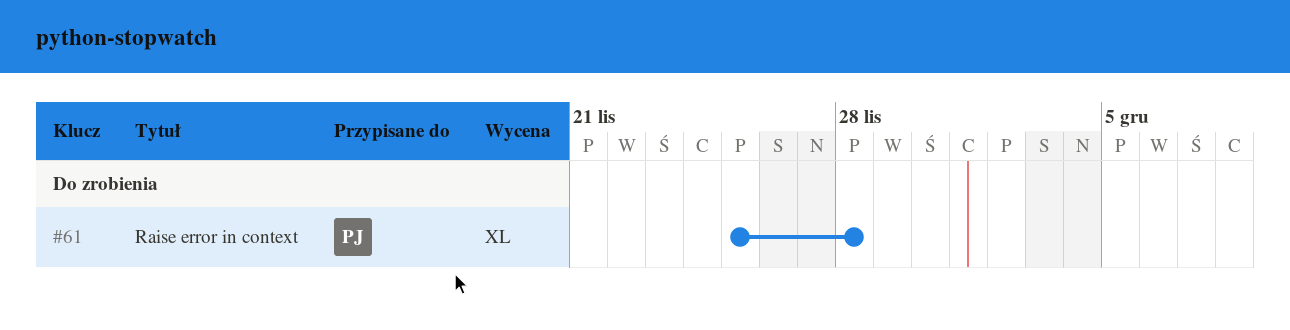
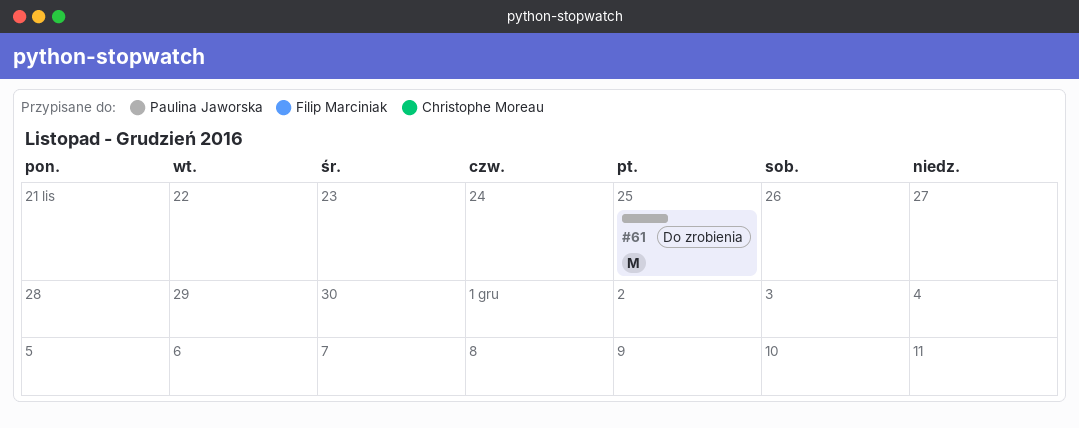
#61, estimate: XL -> M
#61, due: Nov 28 -> Nov 25

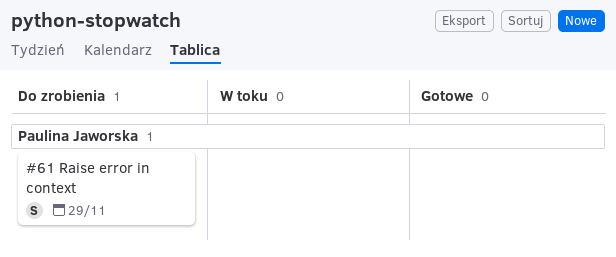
#61, estimate: M -> S
#61, due: Nov 25 -> Nov 29

